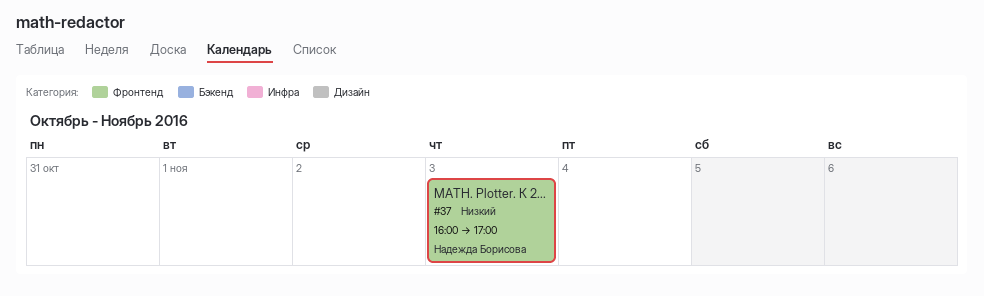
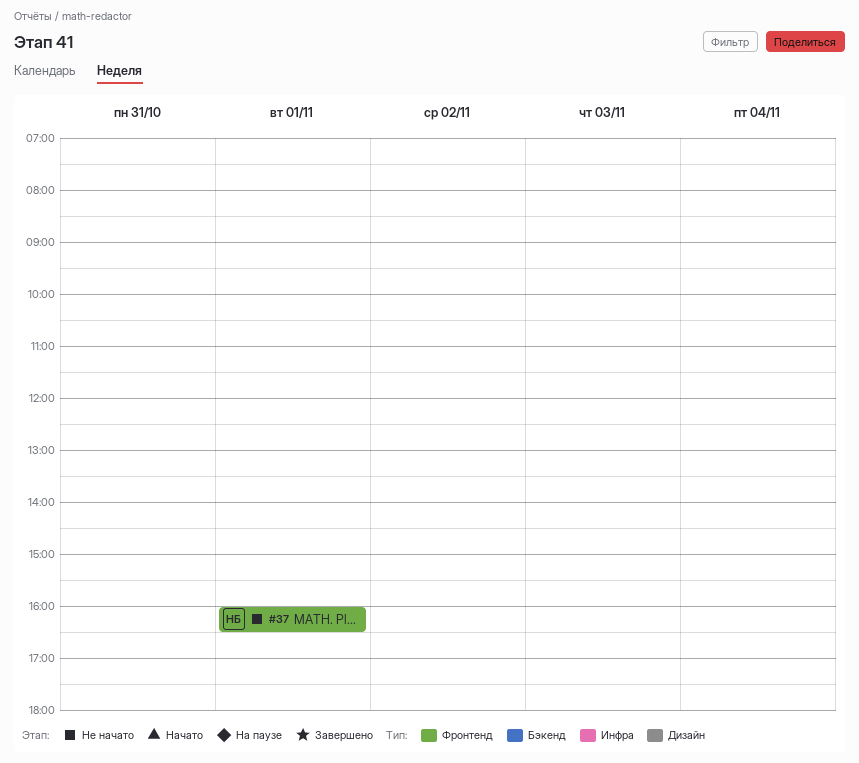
#37, day: Nov 3 -> Nov 1
#37, ends: 17:00 -> 16:30

